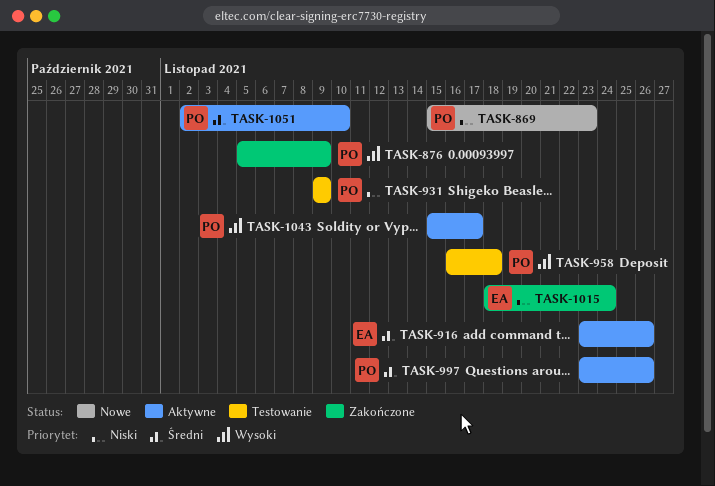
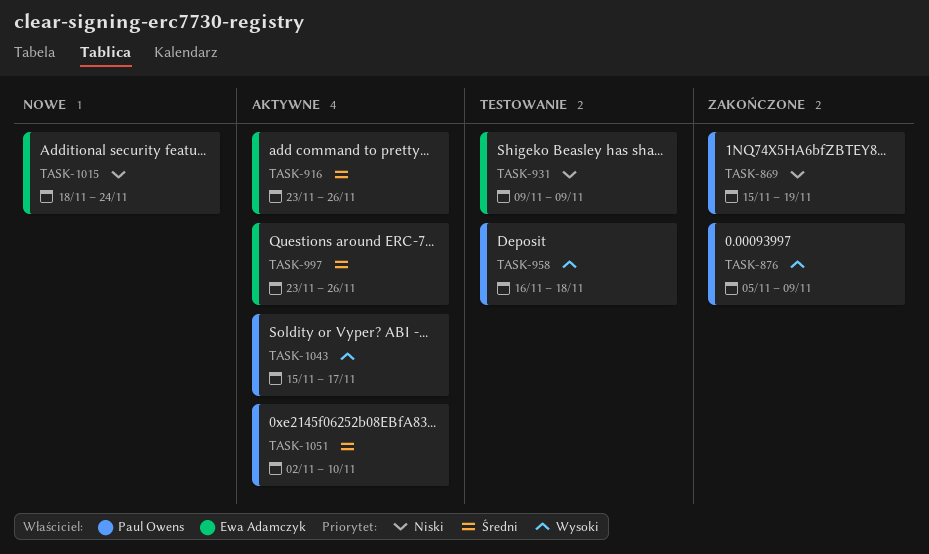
TASK-869, status: Nowe -> Zakończone
TASK-869, due: Nov 23 -> Nov 19
TASK-931, owner: Paul Owens -> Ewa Adamczyk
TASK-997, owner: Paul Owens -> Ewa Adamczyk
TASK-1015, status: Zakończone -> Nowe

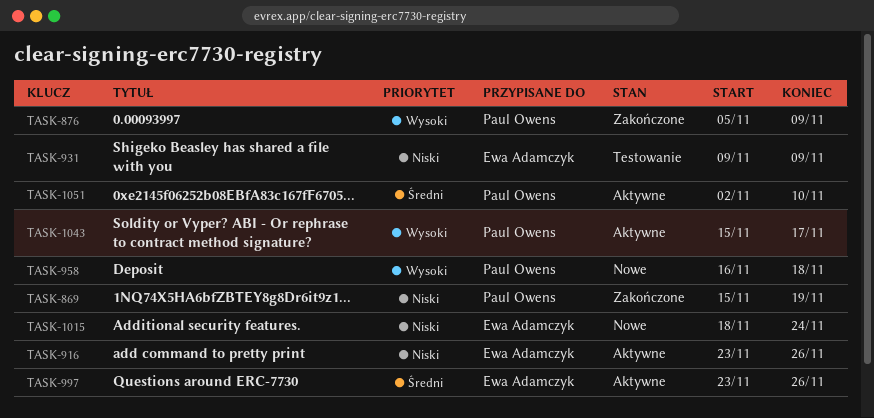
TASK-916, priority: Średni -> Niski
TASK-958, status: Testowanie -> Nowe

